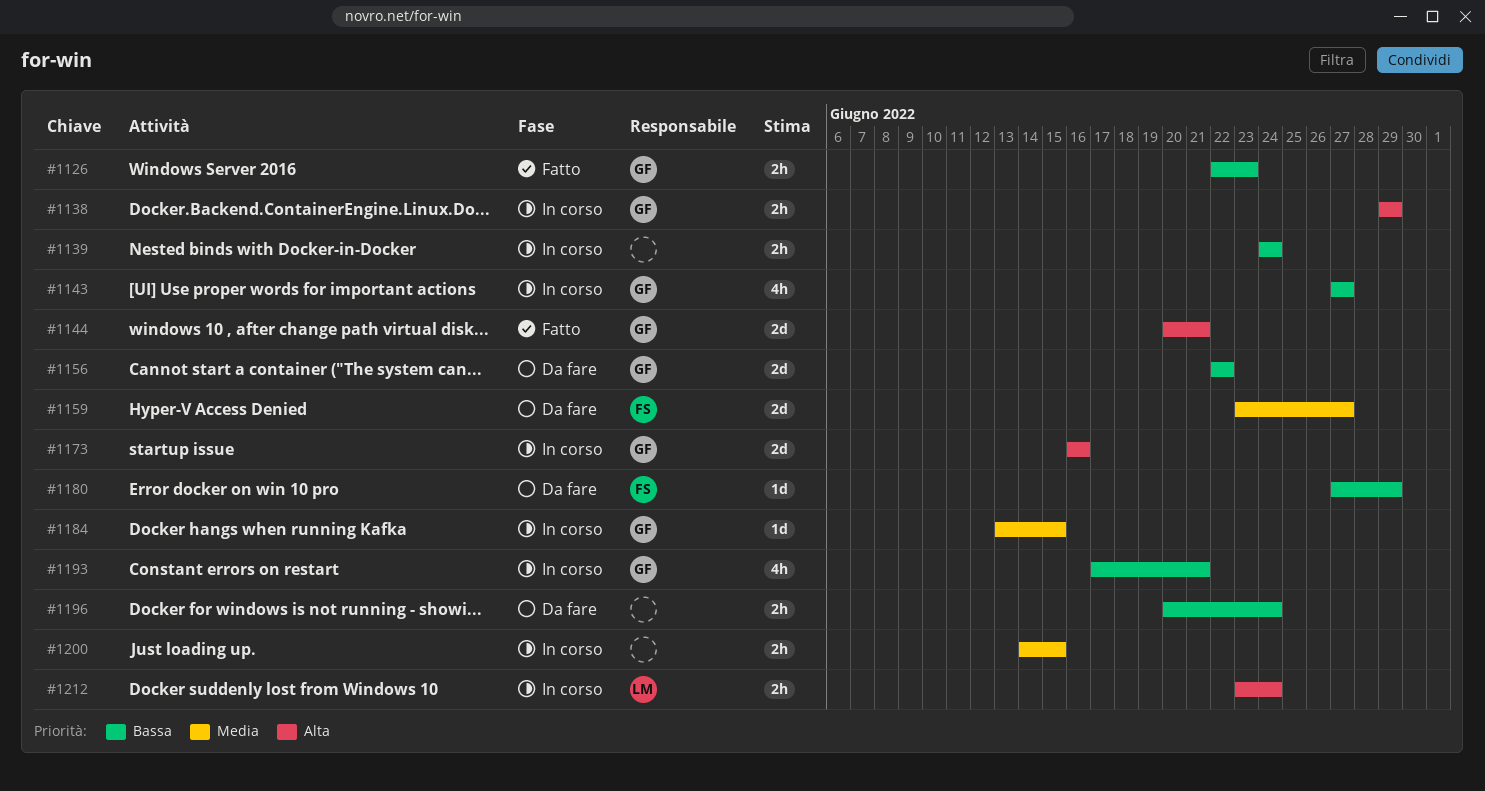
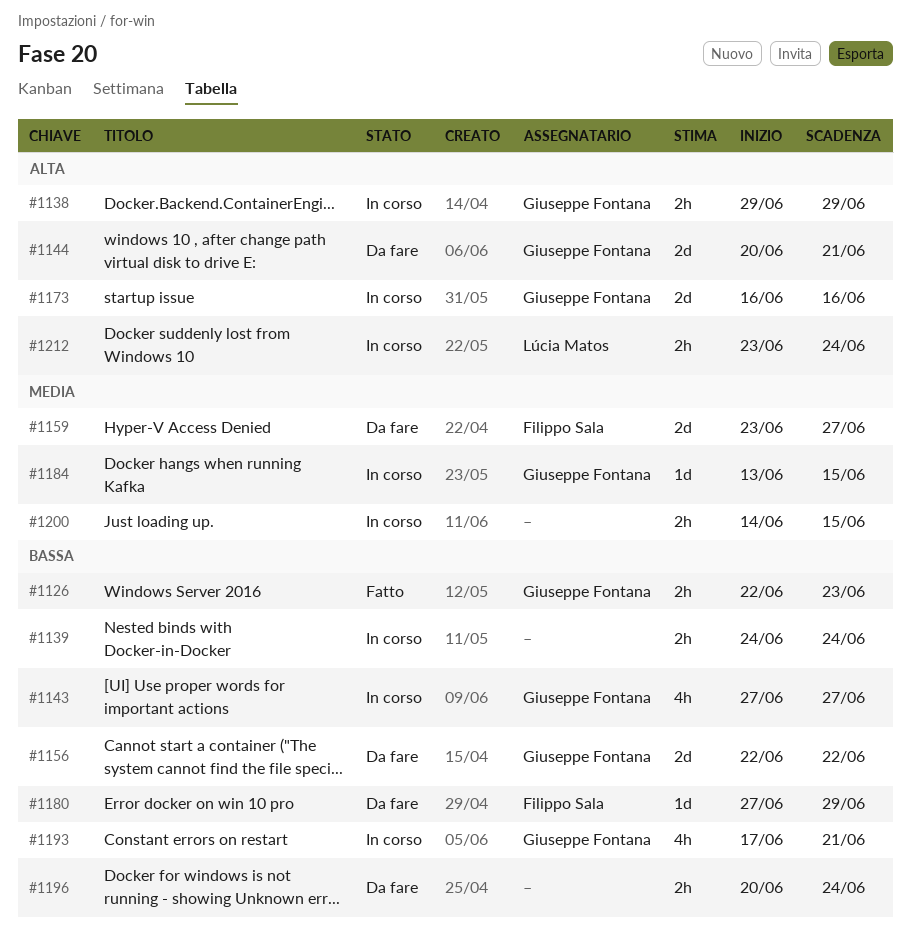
#1144, status: Fatto -> Da fare

